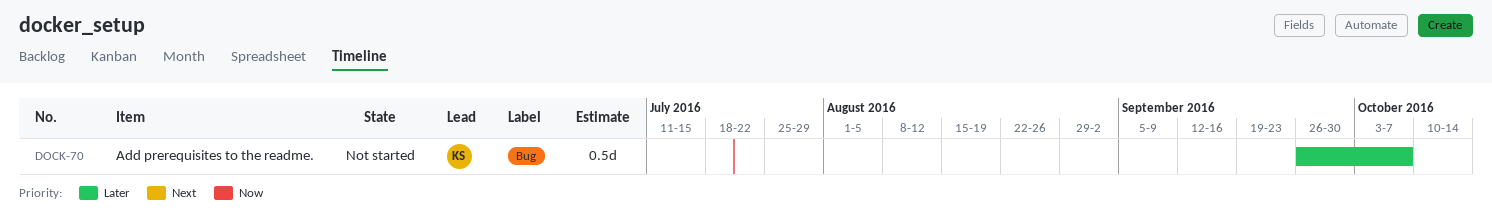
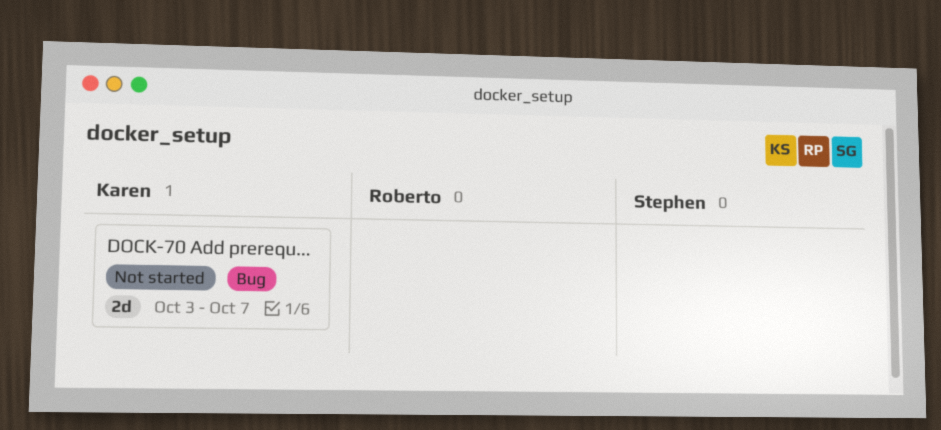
DOCK-70, estimate: 0.5d -> 2d
DOCK-70, start: Sep 26 -> Oct 3

